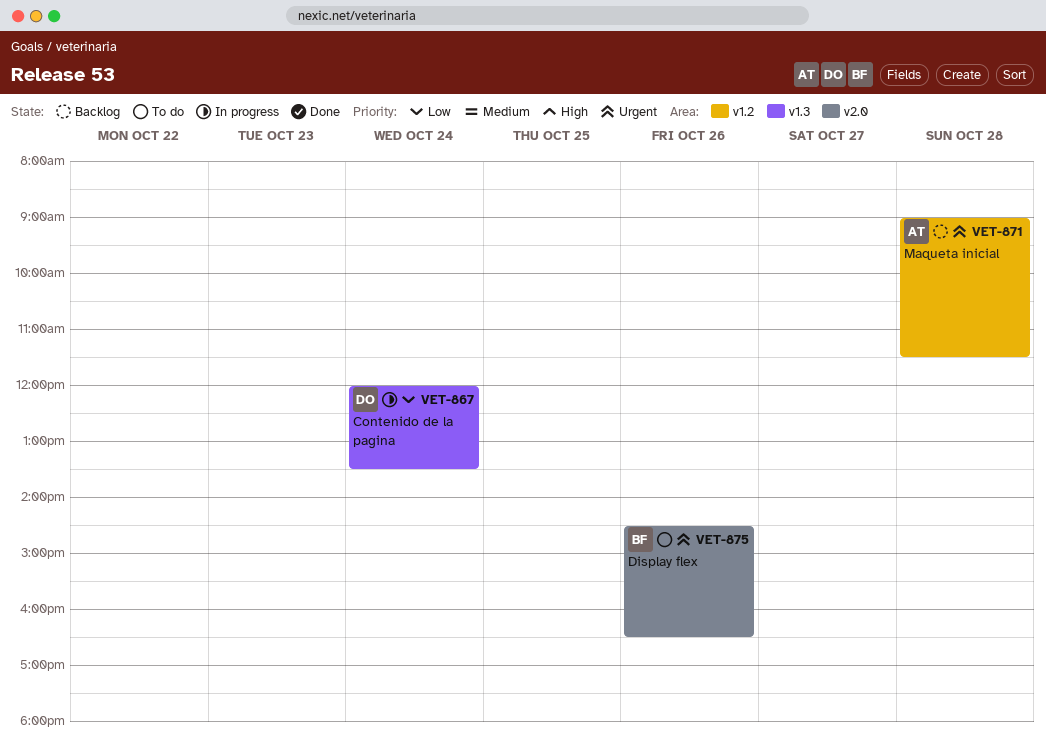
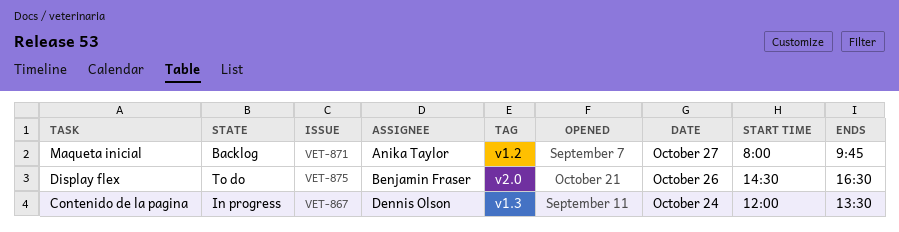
VET-871, day: Oct 28 -> Oct 27
VET-871, begins: 09:00 -> 08:00
VET-871, ends: 11:30 -> 09:45

